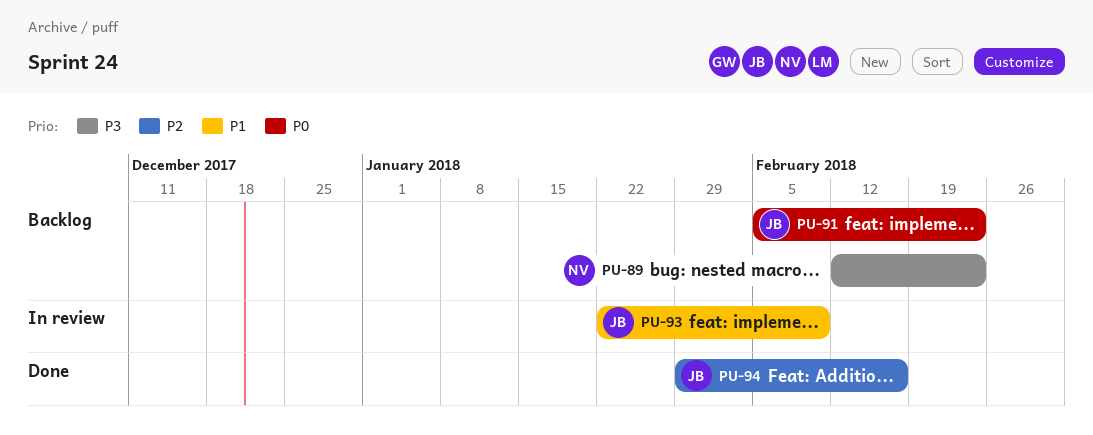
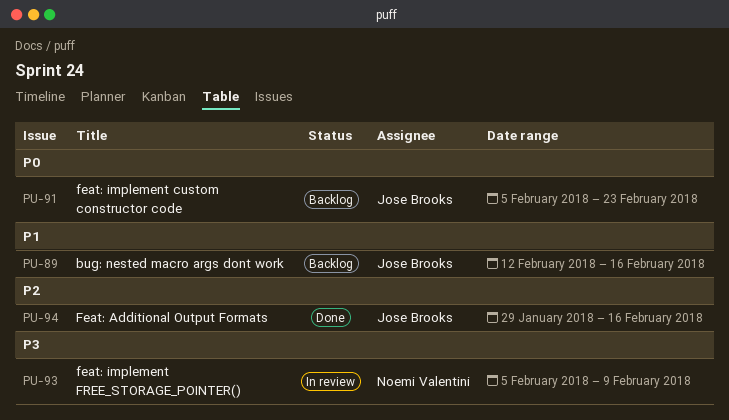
PU-89, owner: Noemi Valentini -> Jose Brooks
PU-89, priority: P3 -> P1
PU-89, due: Feb 23 -> Feb 16
PU-93, owner: Jose Brooks -> Noemi Valentini
PU-93, priority: P1 -> P3
PU-93, start: Jan 22 -> Feb 5

